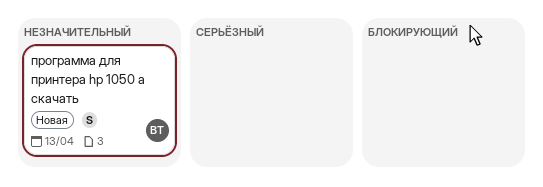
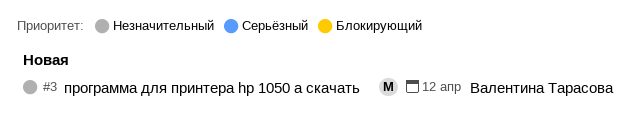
программа для принтера hp 1050 a скачать, estimate: S -> M
программа для принтера hp 1050 a скачать, due: Apr 13 -> Apr 12

